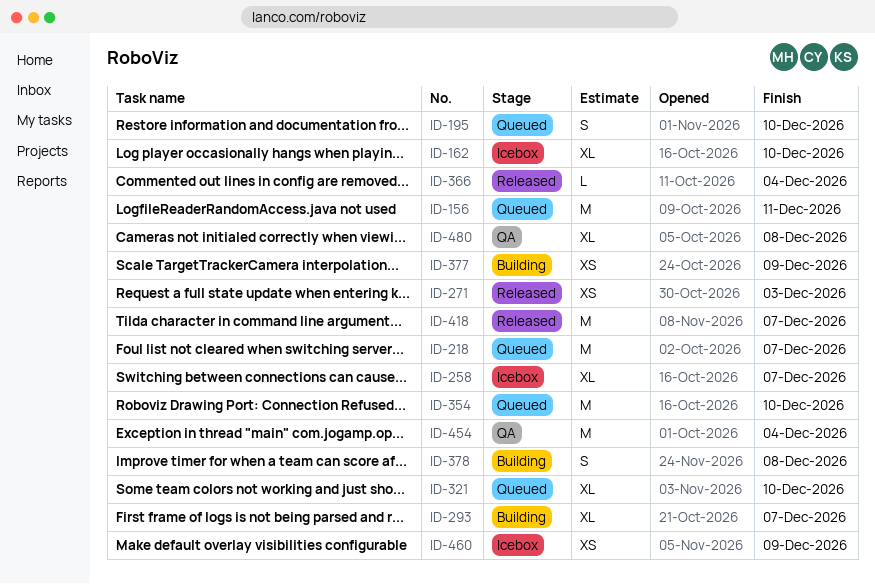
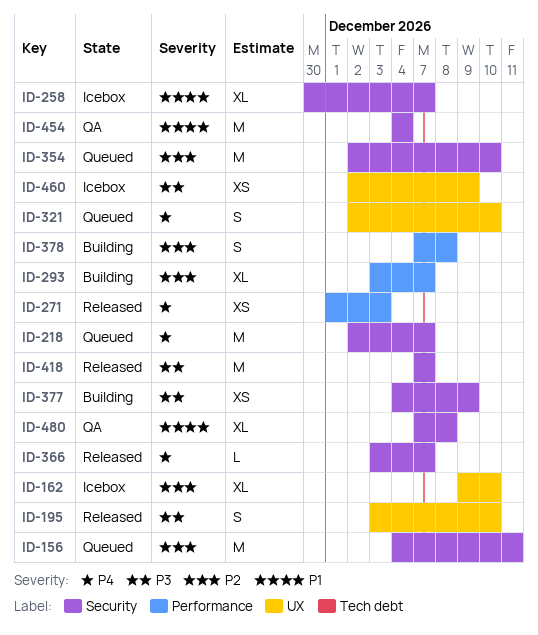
ID-195, status: Queued -> Released
ID-321, estimate: XL -> S
ID-366, due: Dec 4 -> Dec 7

